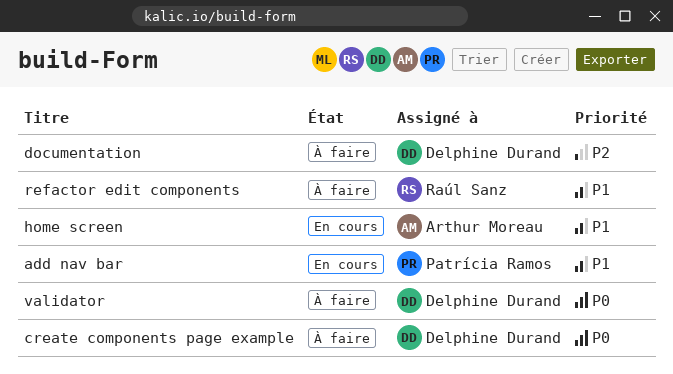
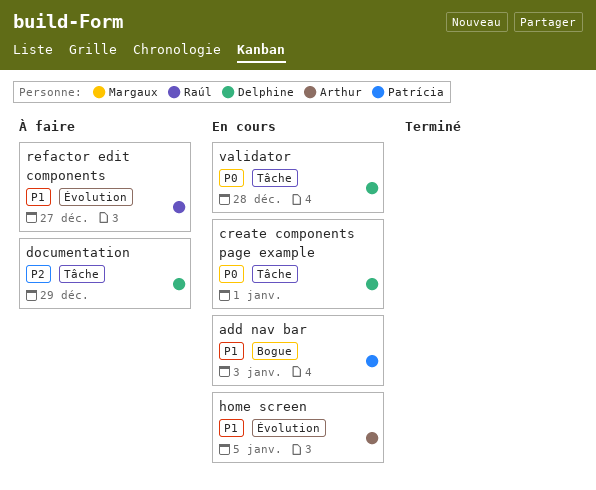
create components page example, status: À faire -> En cours
validator, status: À faire -> En cours

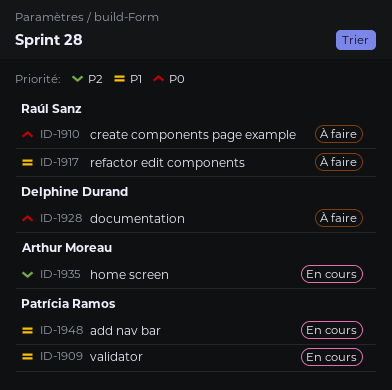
create components page example, status: En cours -> À faire
create components page example, owner: Delphine Durand -> Raúl Sanz
documentation, priority: P2 -> P0
home screen, priority: P1 -> P2
validator, owner: Delphine Durand -> Patrícia Ramos
validator, priority: P0 -> P1

